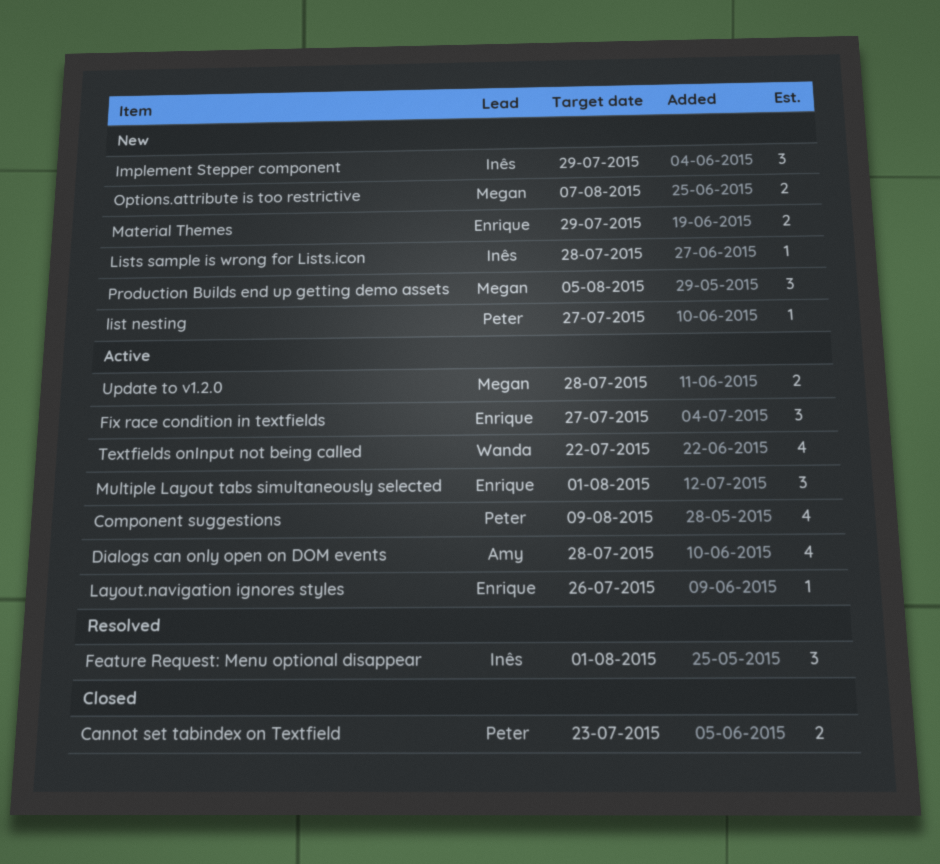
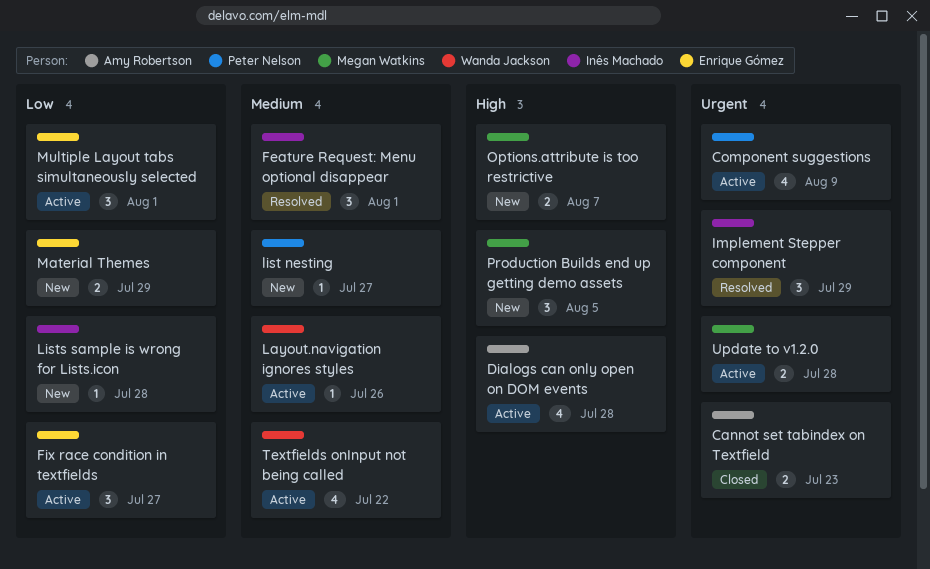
Cannot set tabindex on Textfield, owner: Peter Nelson -> Amy Robertson
Implement Stepper component, status: New -> Resolved
Layout.navigation ignores styles, owner: Enrique Gómez -> Wanda Jackson

